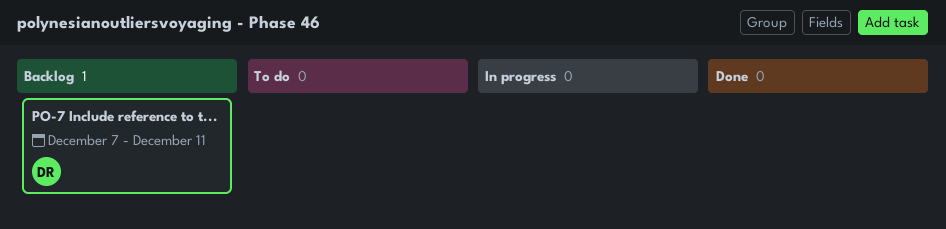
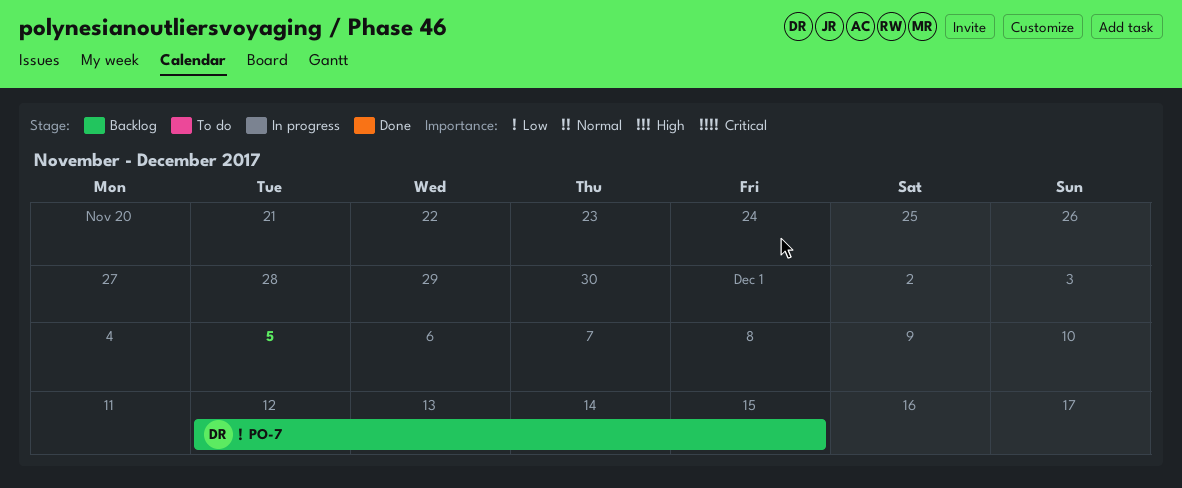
PO-7, start: Dec 7 -> Dec 12
PO-7, due: Dec 11 -> Dec 15

